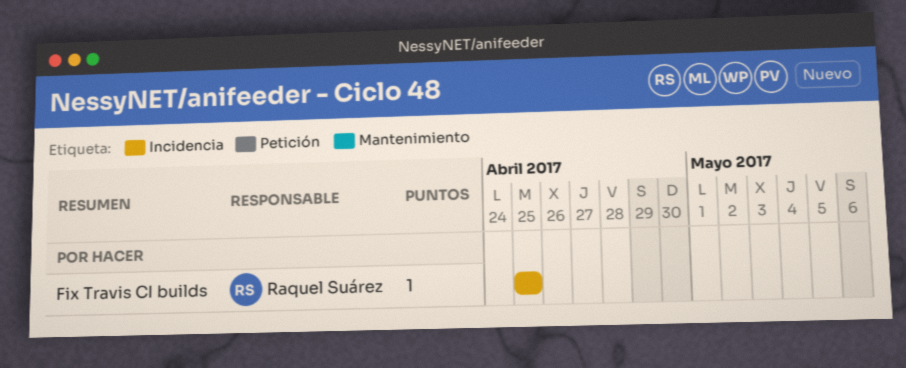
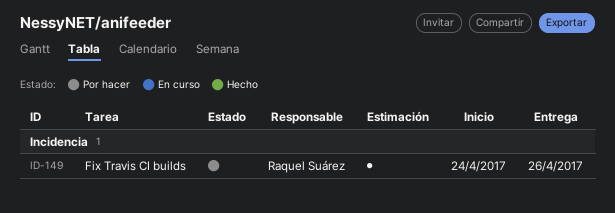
Fix Travis CI builds, start: Apr 25 -> Apr 24
Fix Travis CI builds, due: Apr 25 -> Apr 26

